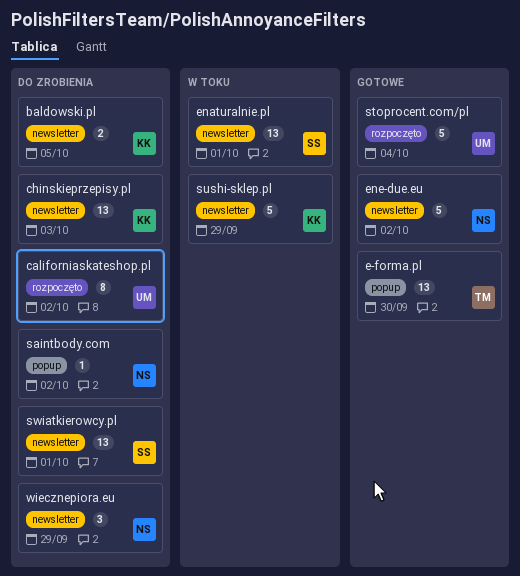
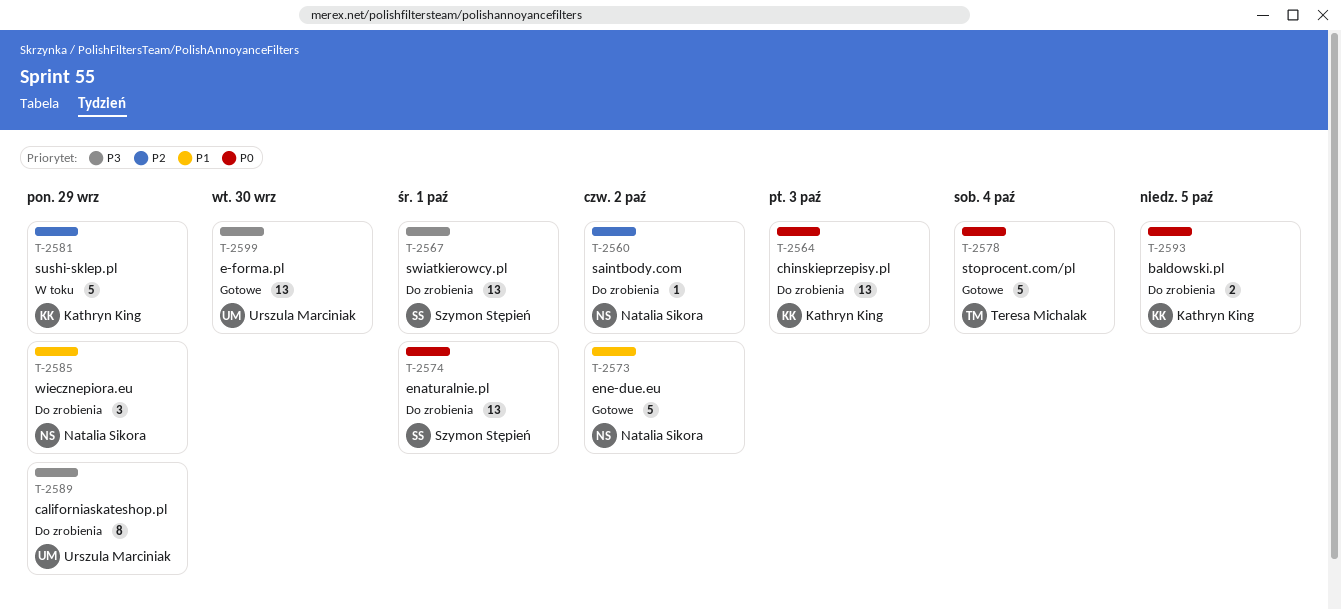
californiaskateshop.pl, due: Oct 2 -> Sep 29
e-forma.pl, owner: Teresa Michalak -> Urszula Marciniak
enaturalnie.pl, status: W toku -> Do zrobienia
stoprocent.com/pl, owner: Urszula Marciniak -> Teresa Michalak

